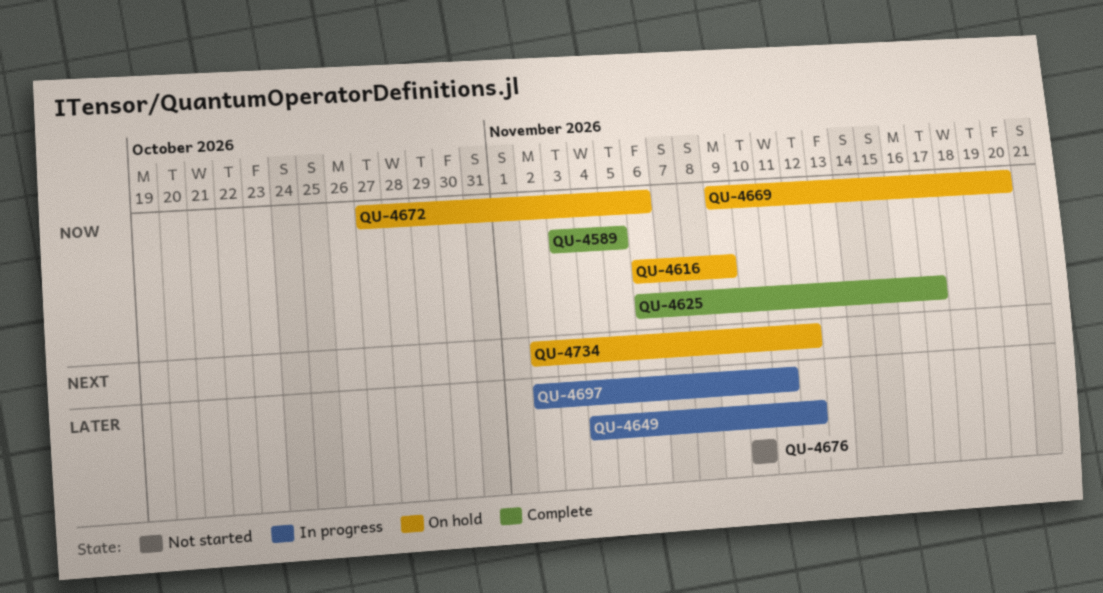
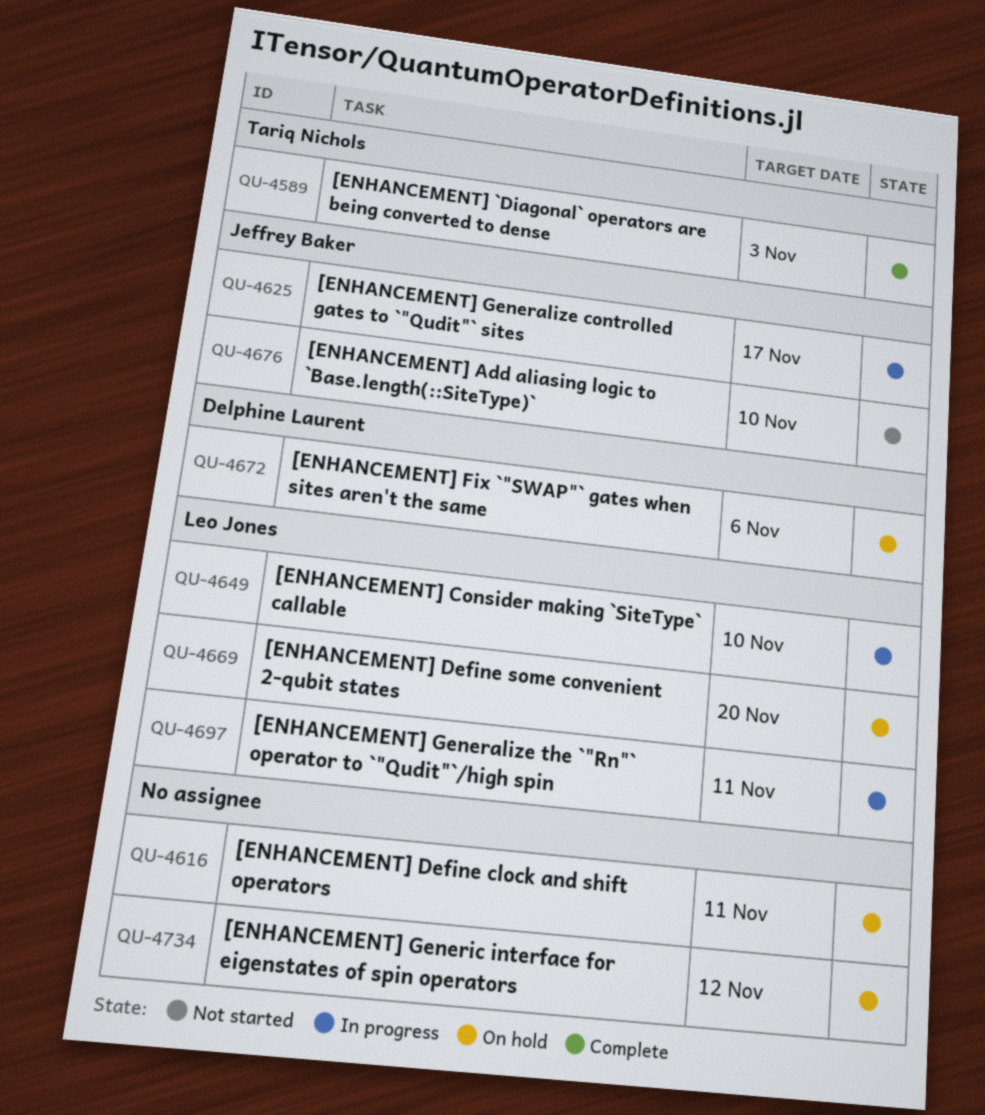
QU-4589, due: Nov 5 -> Nov 3
QU-4616, due: Nov 9 -> Nov 11
QU-4625, status: Complete -> In progress
QU-4649, due: Nov 12 -> Nov 10

